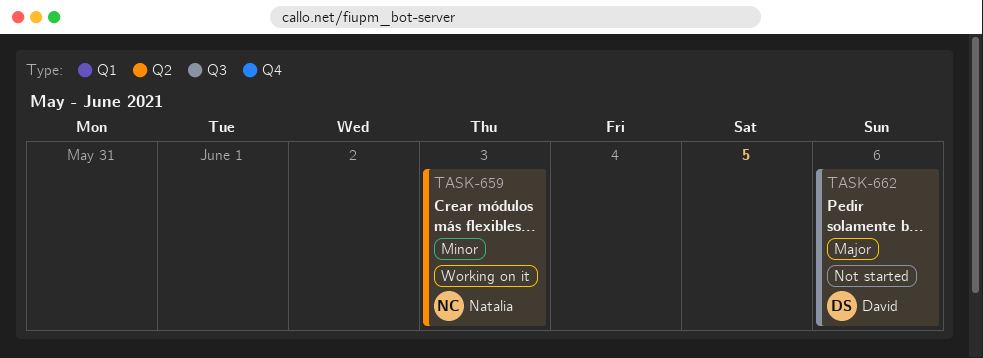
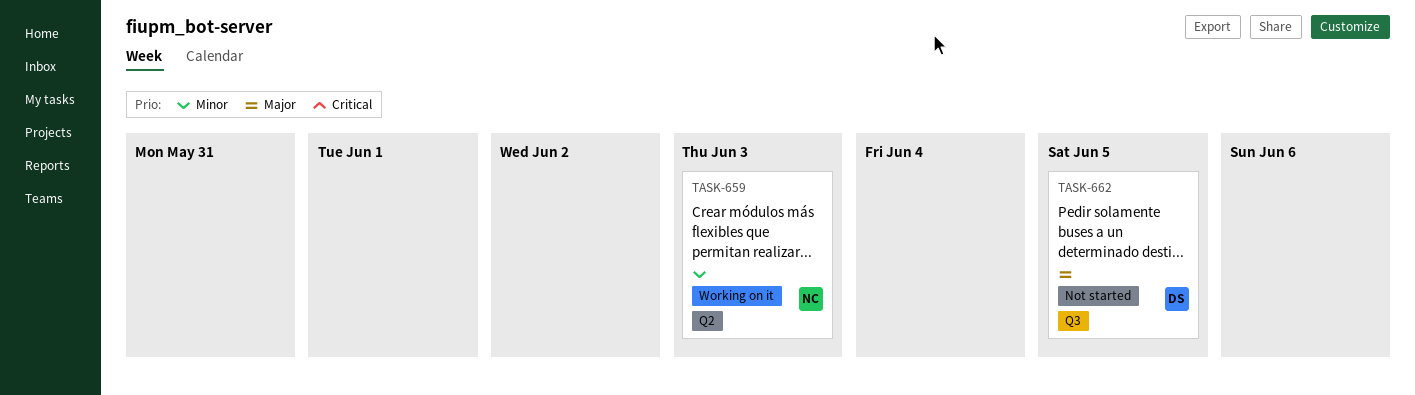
TASK-662, due: Jun 6 -> Jun 5

